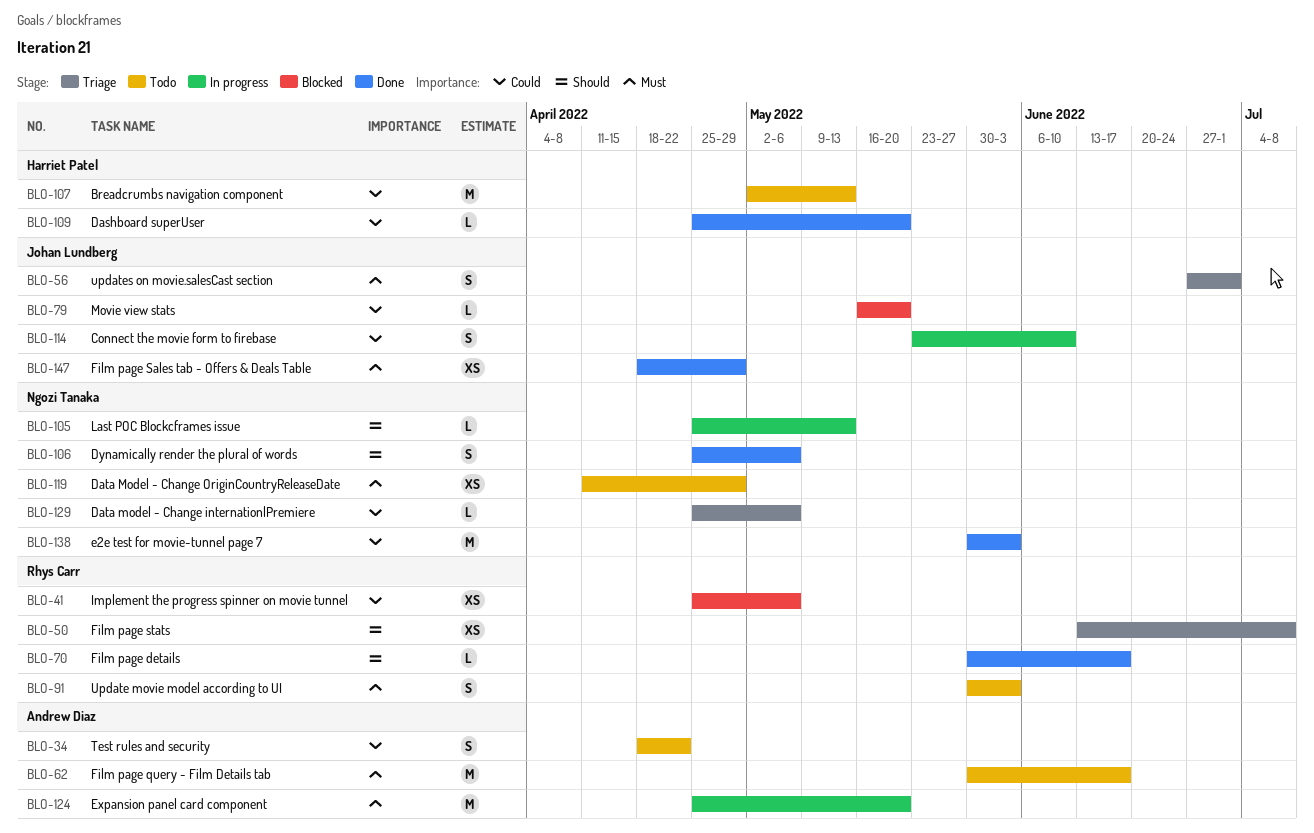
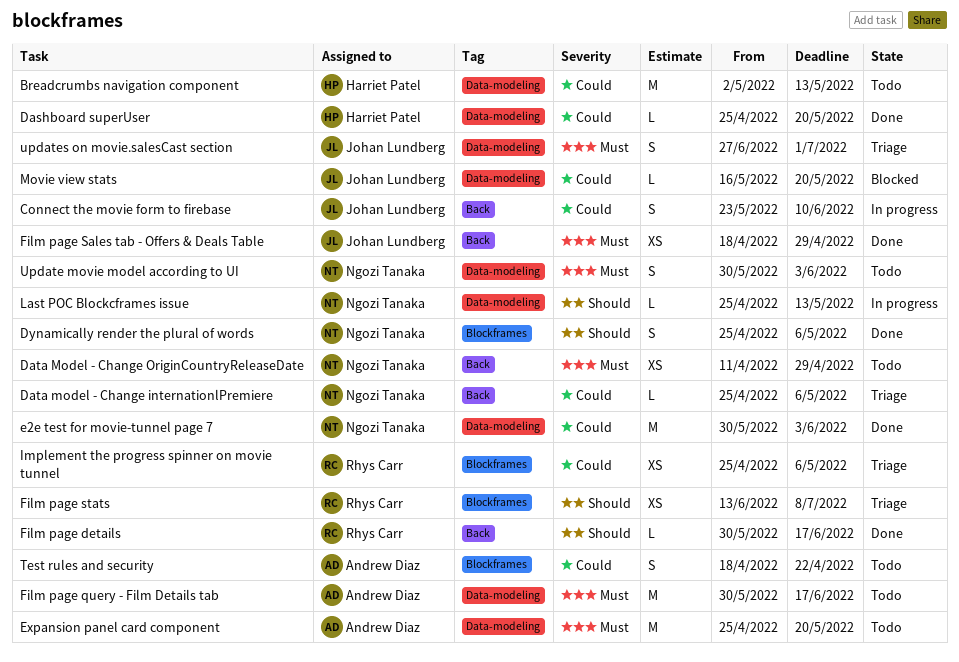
Expansion panel card component, status: In progress -> Todo
Implement the progress spinner on movie tunnel, status: Blocked -> Triage
Update movie model according to UI, owner: Rhys Carr -> Ngozi Tanaka

